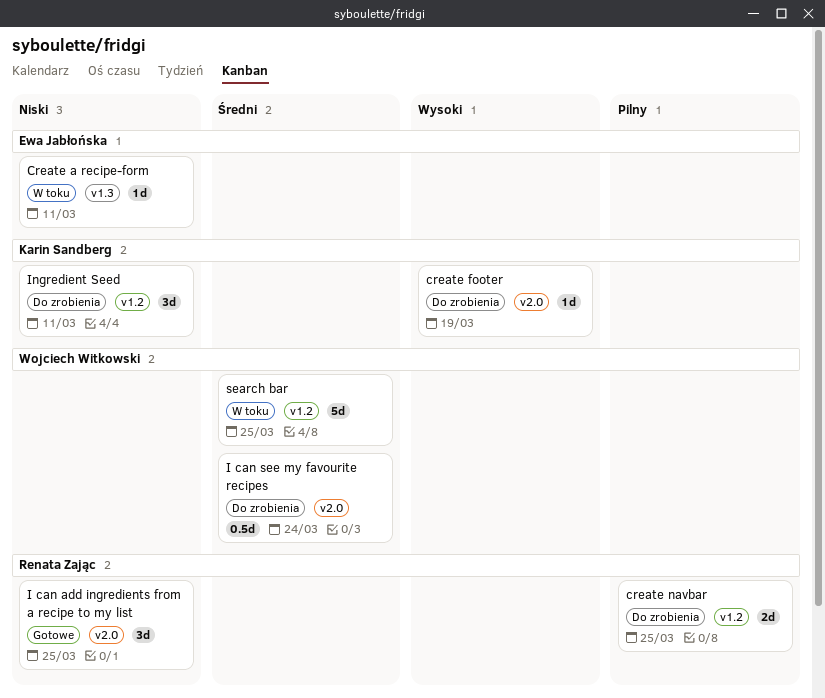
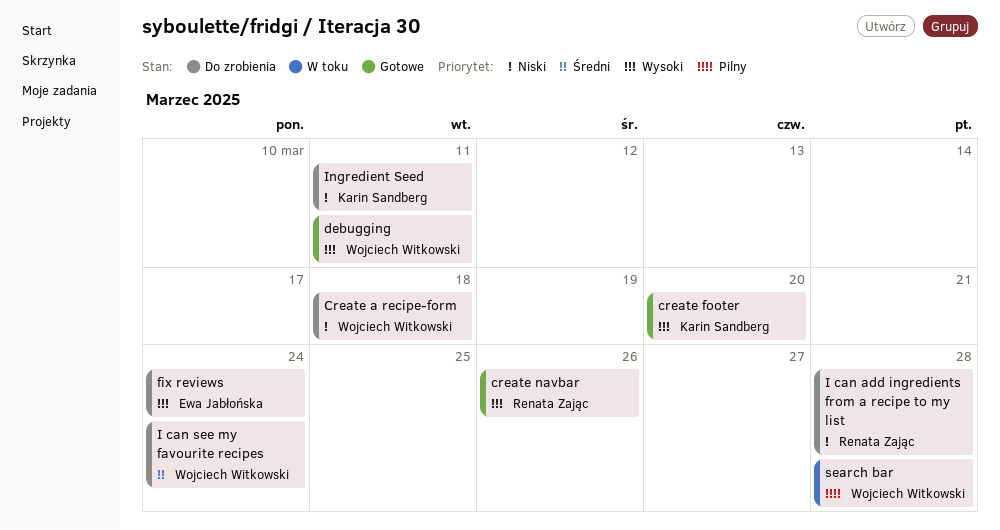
Create a recipe-form, status: W toku -> Do zrobienia
Create a recipe-form, owner: Ewa Jabłońska -> Wojciech Witkowski
Create a recipe-form, due: Mar 11 -> Mar 18
create footer, status: Do zrobienia -> Gotowe
create footer, due: Mar 19 -> Mar 20
create navbar, status: Do zrobienia -> Gotowe
create navbar, priority: Pilny -> Wysoki
create navbar, due: Mar 25 -> Mar 26
debugging: none -> present
fix reviews: none -> present
I can add ingredients from a recipe to my list, status: Gotowe -> Do zrobienia
I can add ingredients from a recipe to my list, due: Mar 25 -> Mar 28
search bar, priority: Średni -> Pilny
search bar, due: Mar 25 -> Mar 28

